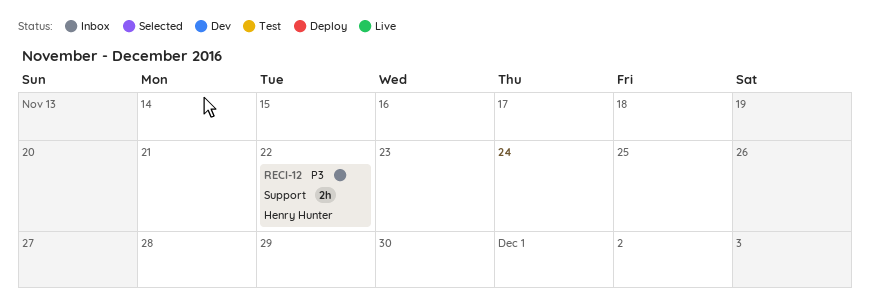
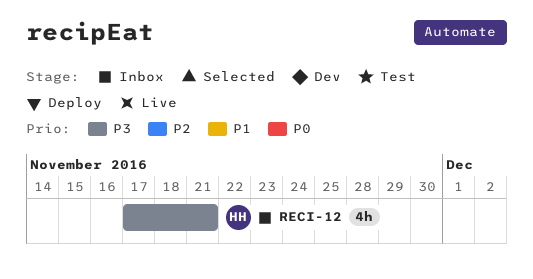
RECI-12, estimate: 2h -> 4h
RECI-12, due: Nov 22 -> Nov 21

